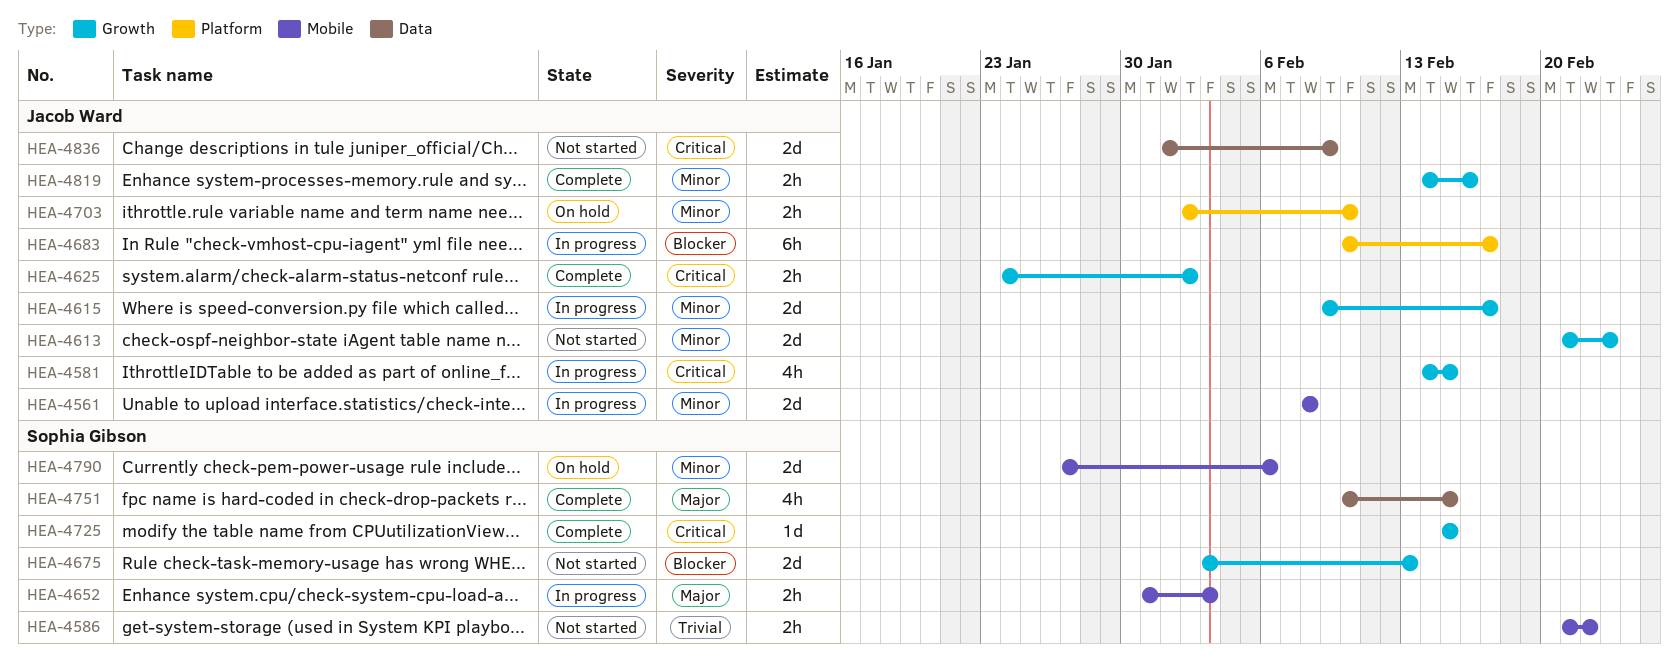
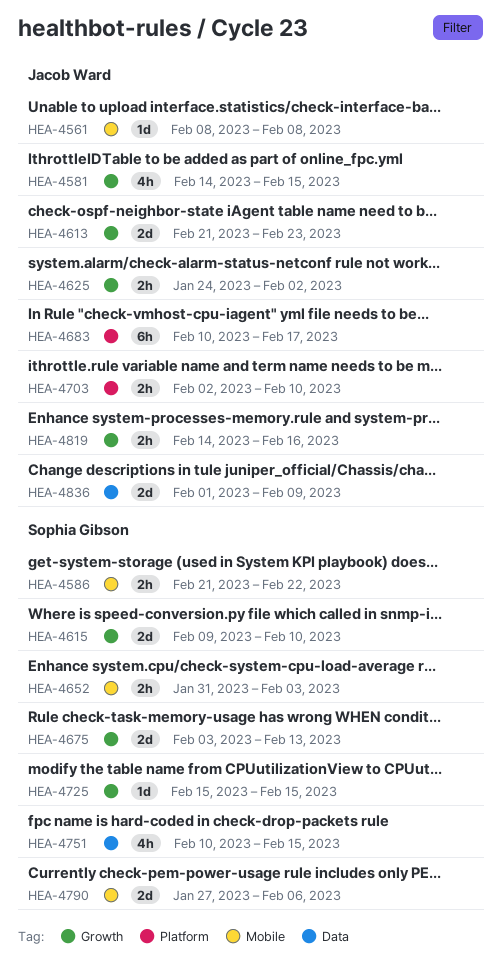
HEA-4561, estimate: 2d -> 1d
HEA-4615, owner: Jacob Ward -> Sophia Gibson
HEA-4615, due: Feb 17 -> Feb 10

